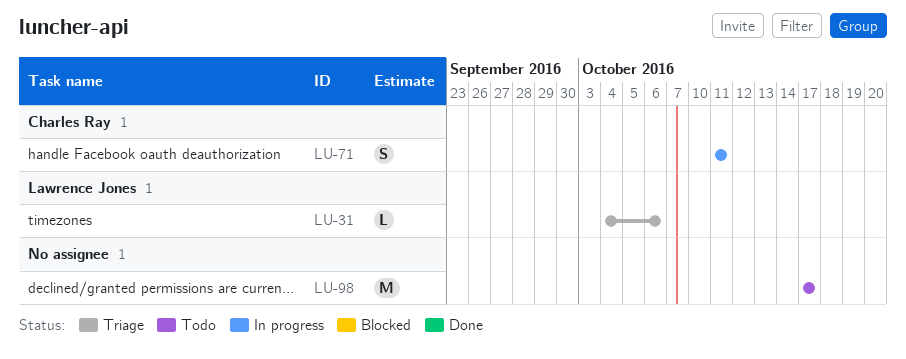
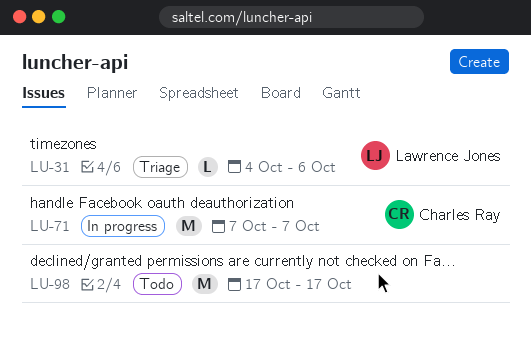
LU-71, estimate: S -> M
LU-71, start: Oct 11 -> Oct 7
LU-71, due: Oct 11 -> Oct 7

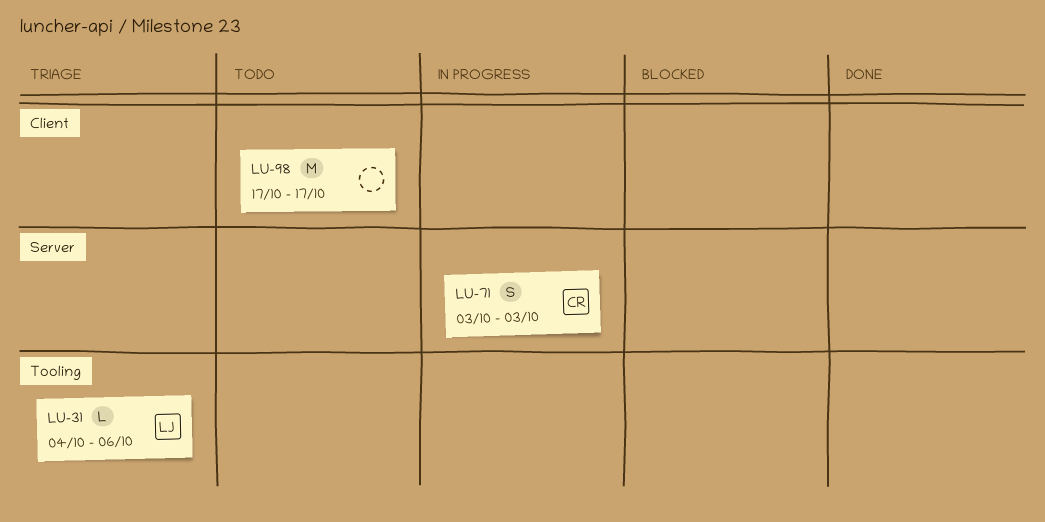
LU-71, estimate: M -> S
LU-71, start: Oct 7 -> Oct 3
LU-71, due: Oct 7 -> Oct 3

